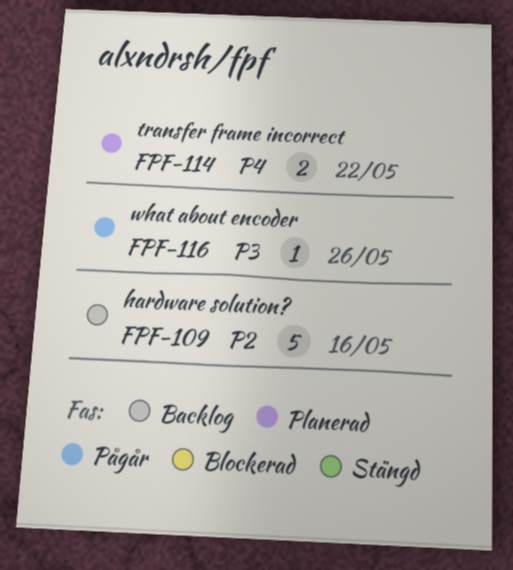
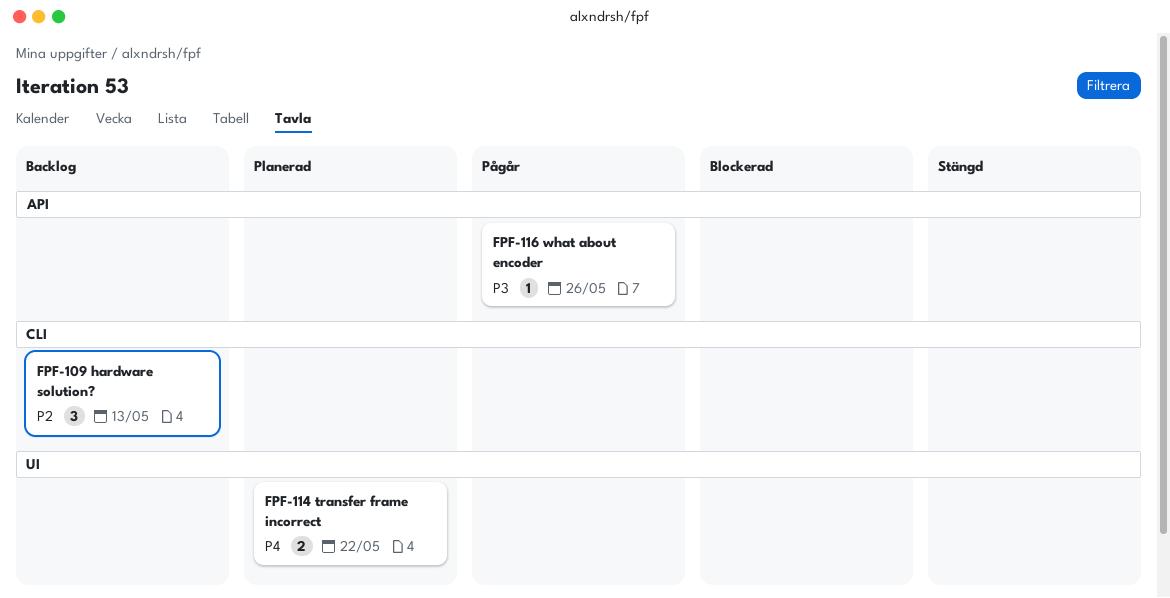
FPF-109, estimate: 5 -> 3
FPF-109, due: May 16 -> May 13

